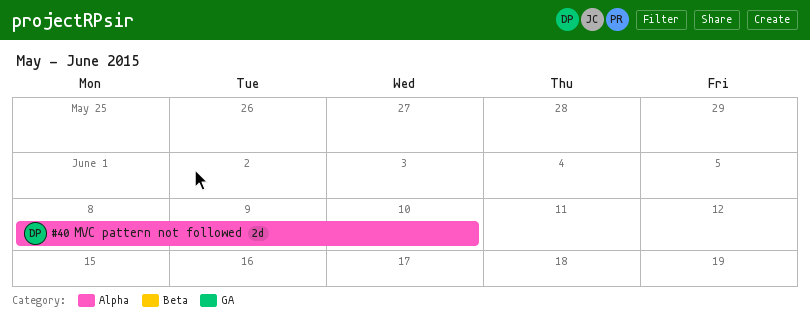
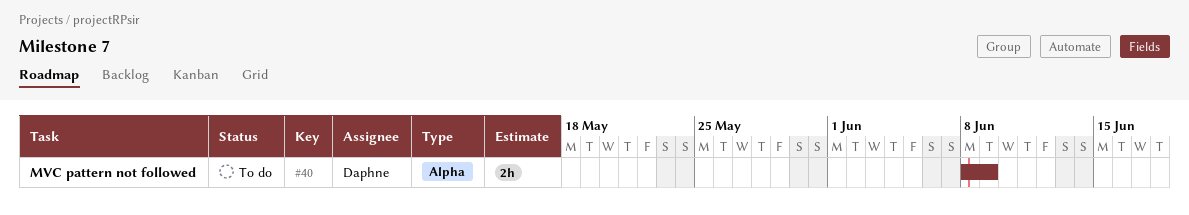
#40, estimate: 2d -> 2h
#40, due: Jun 10 -> Jun 9

